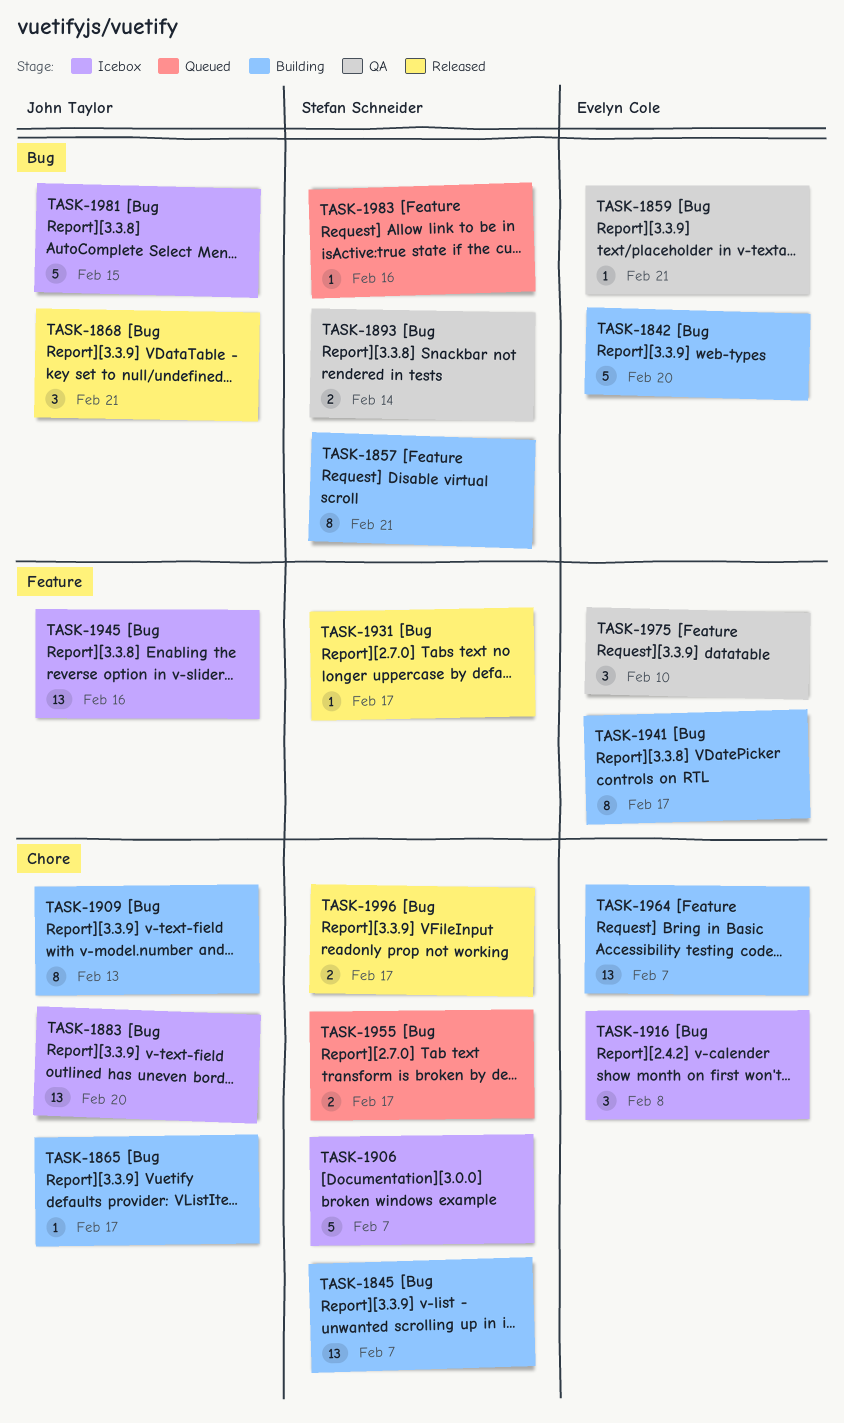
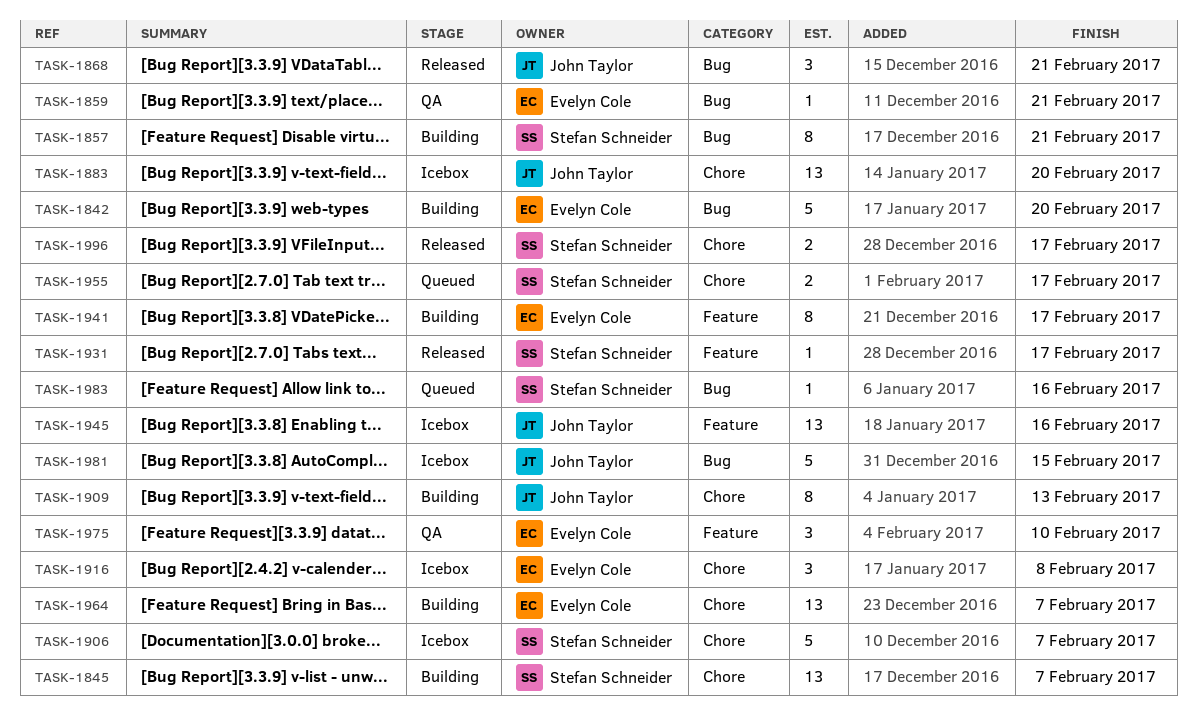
TASK-1865: present -> none
TASK-1893: present -> none

